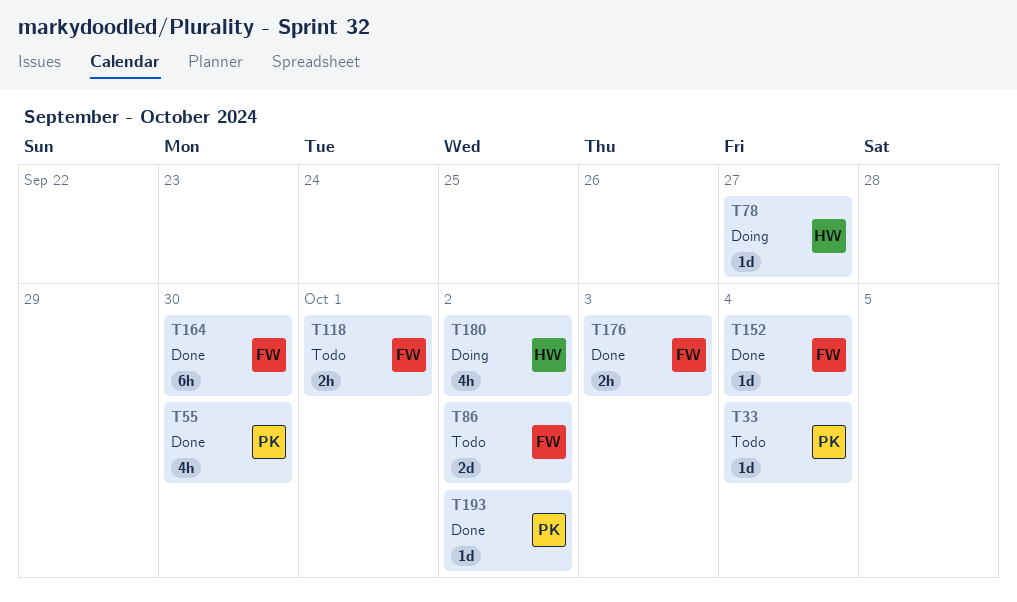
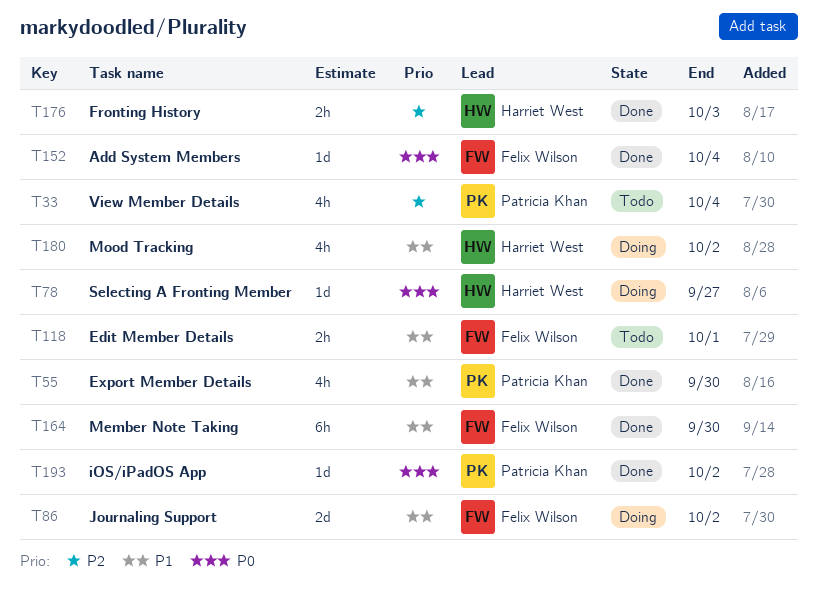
T33, estimate: 1d -> 4h
T86, status: Todo -> Doing
T176, owner: Felix Wilson -> Harriet West

